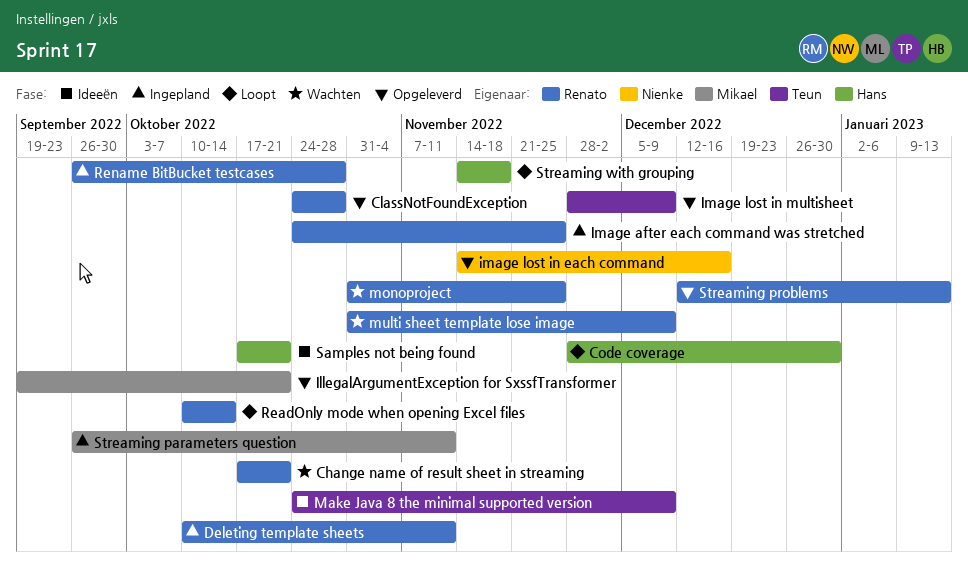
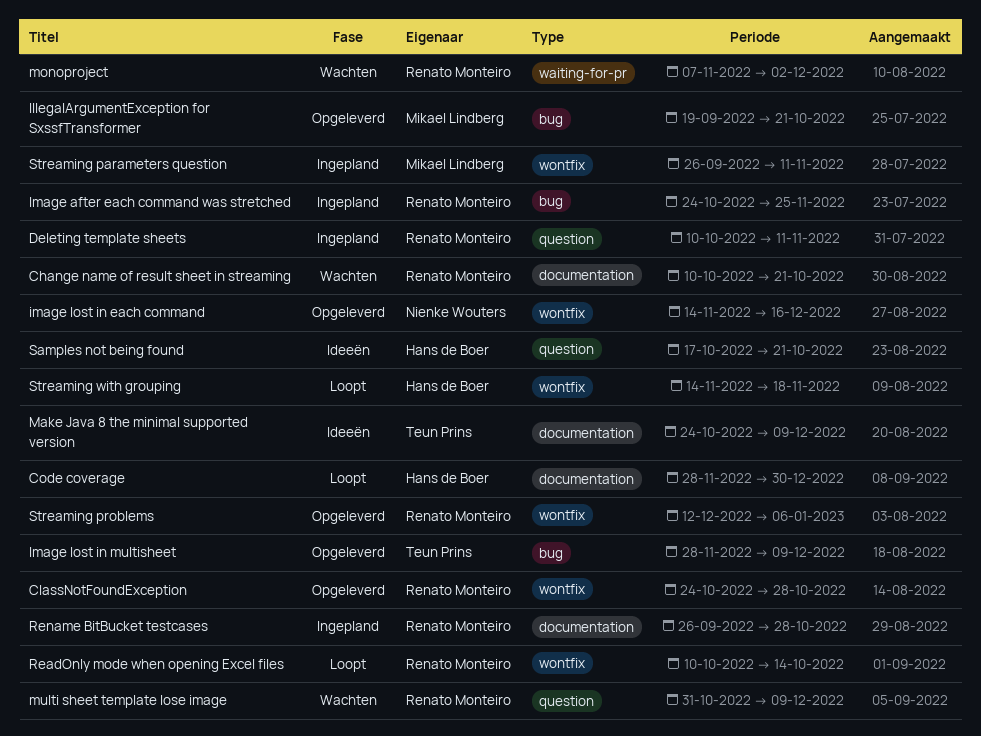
Change name of result sheet in streaming, start: Oct 17 -> Oct 10
monoproject, start: Oct 31 -> Nov 7
monoproject, due: Nov 25 -> Dec 2
Streaming problems, due: Jan 13 -> Jan 6

